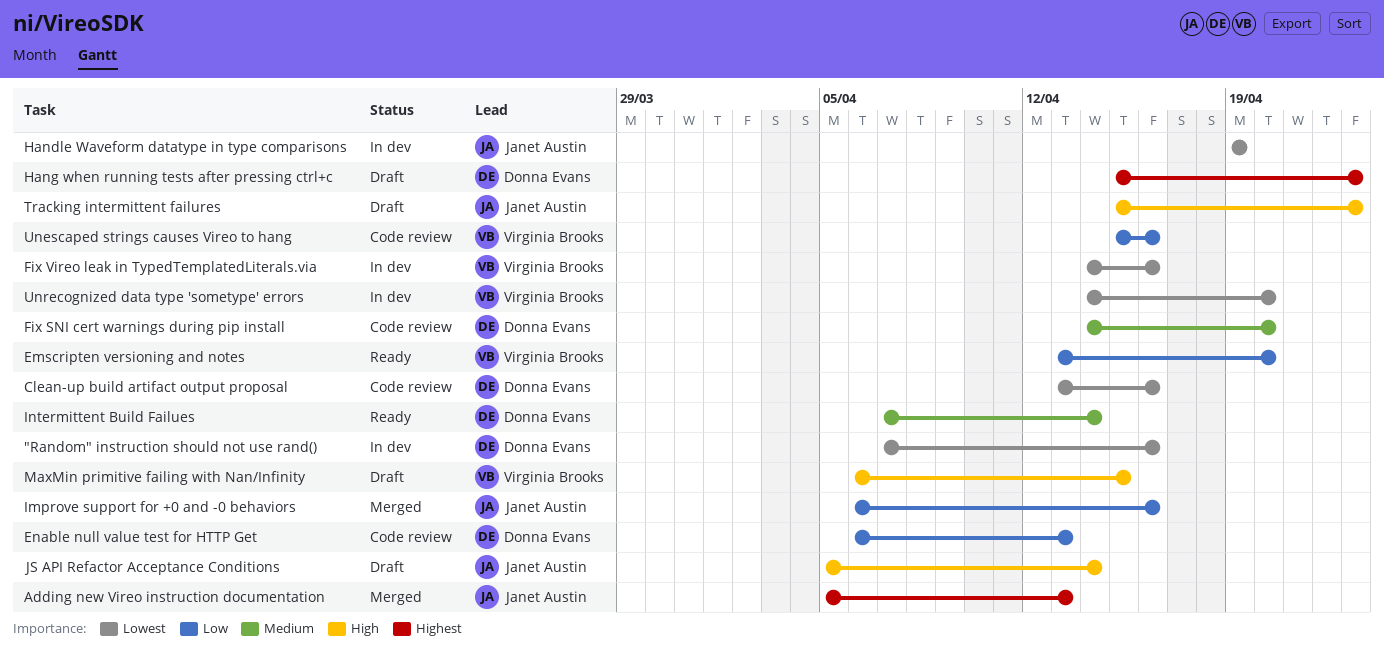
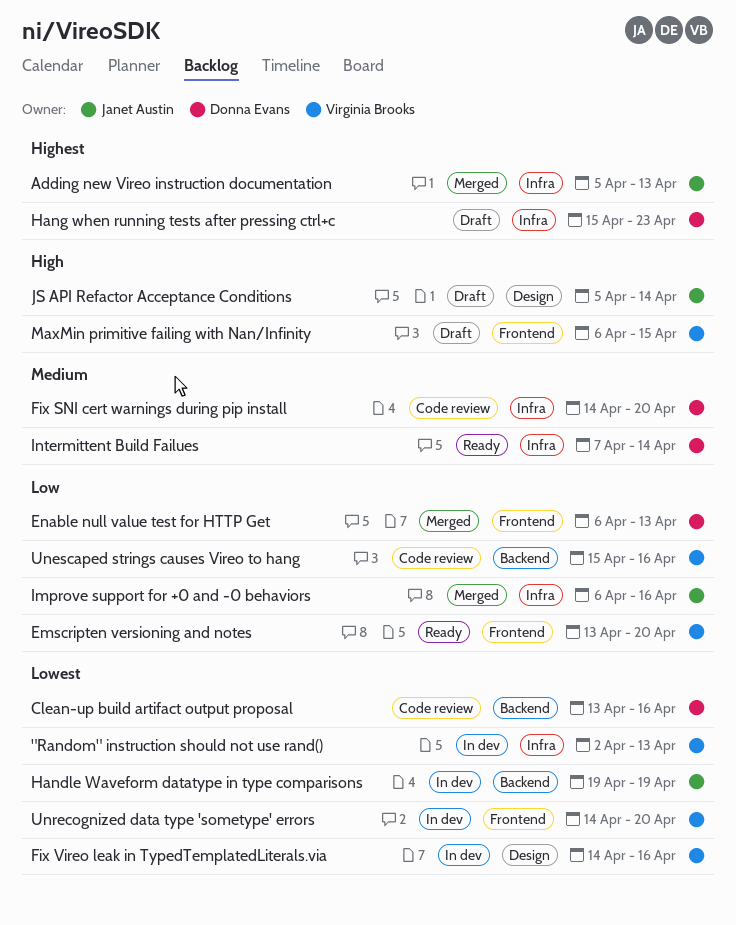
"Random" instruction should not use rand(), owner: Donna Evans -> Virginia Brooks
"Random" instruction should not use rand(), start: Apr 7 -> Apr 2
"Random" instruction should not use rand(), due: Apr 16 -> Apr 13
Enable null value test for HTTP Get, status: Code review -> Merged
Tracking intermittent failures: present -> none

